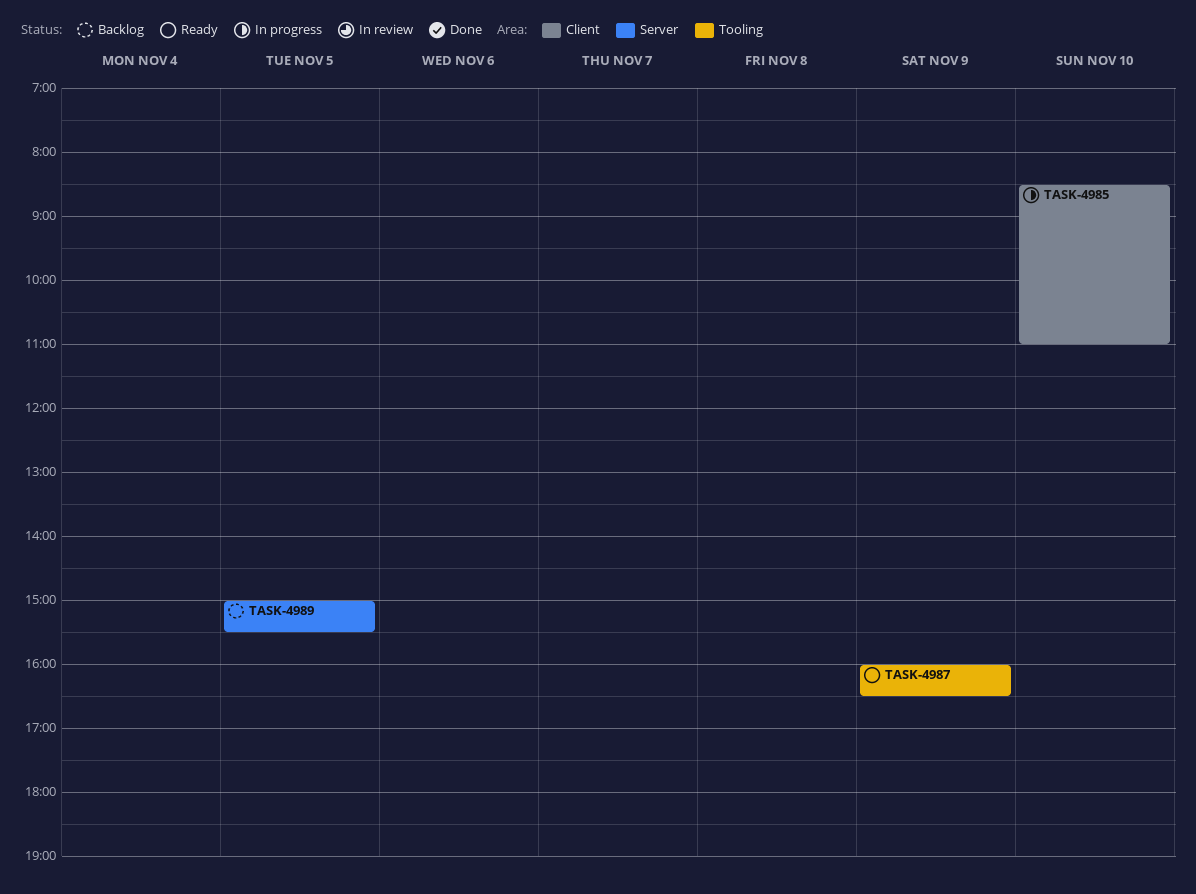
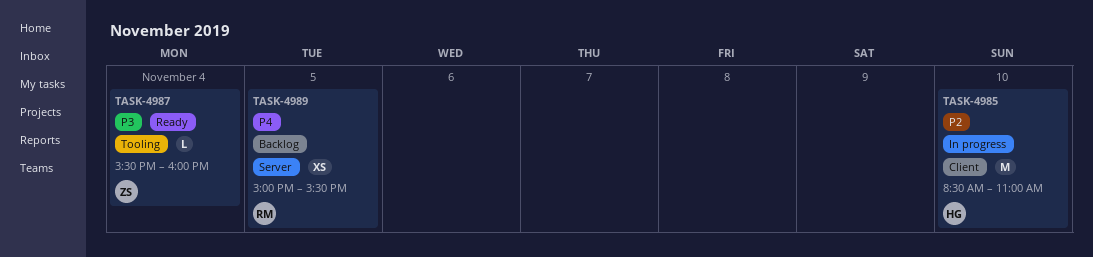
TASK-4987, day: Nov 9 -> Nov 4
TASK-4987, begins: 16:00 -> 15:30
TASK-4987, ends: 16:30 -> 16:00

